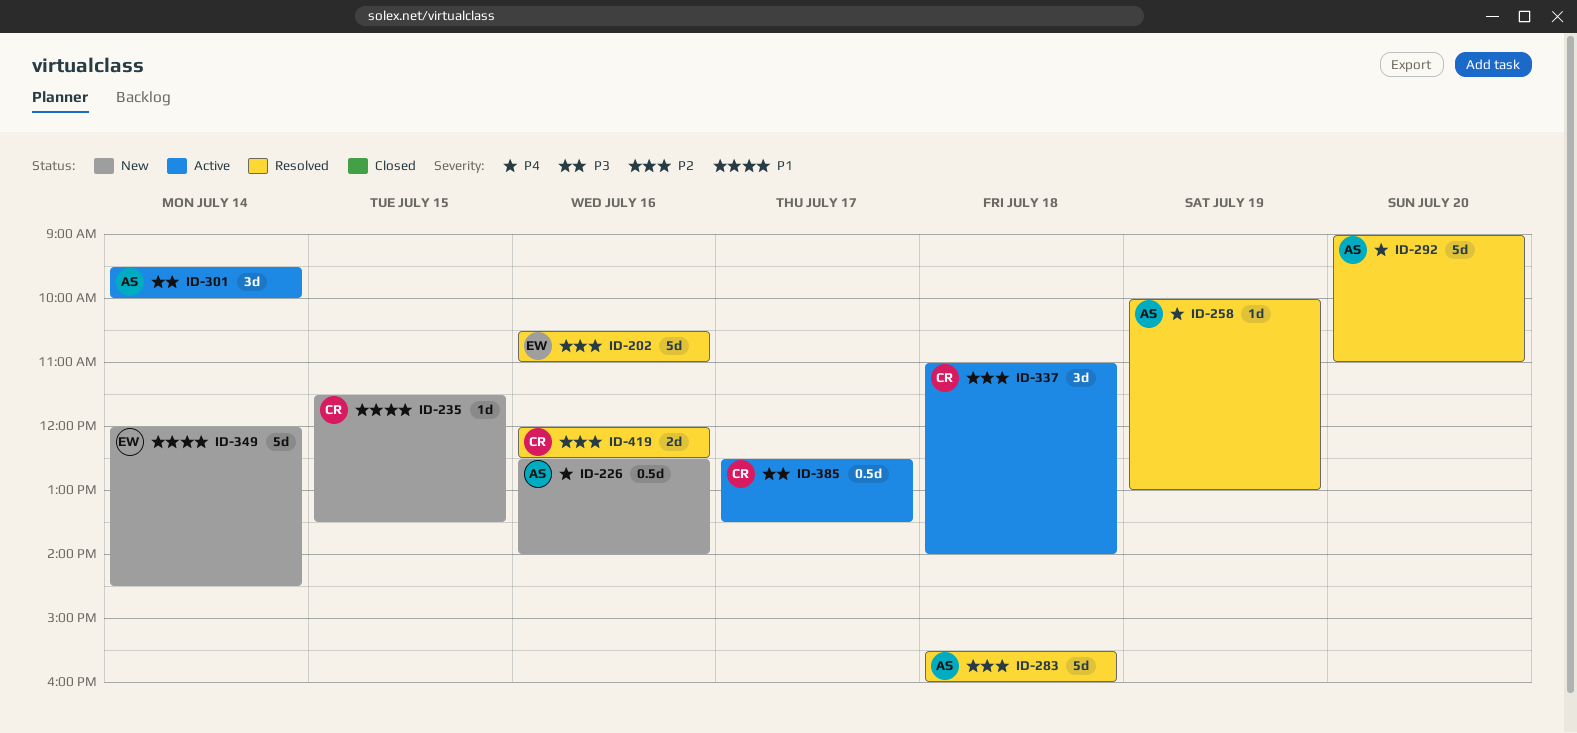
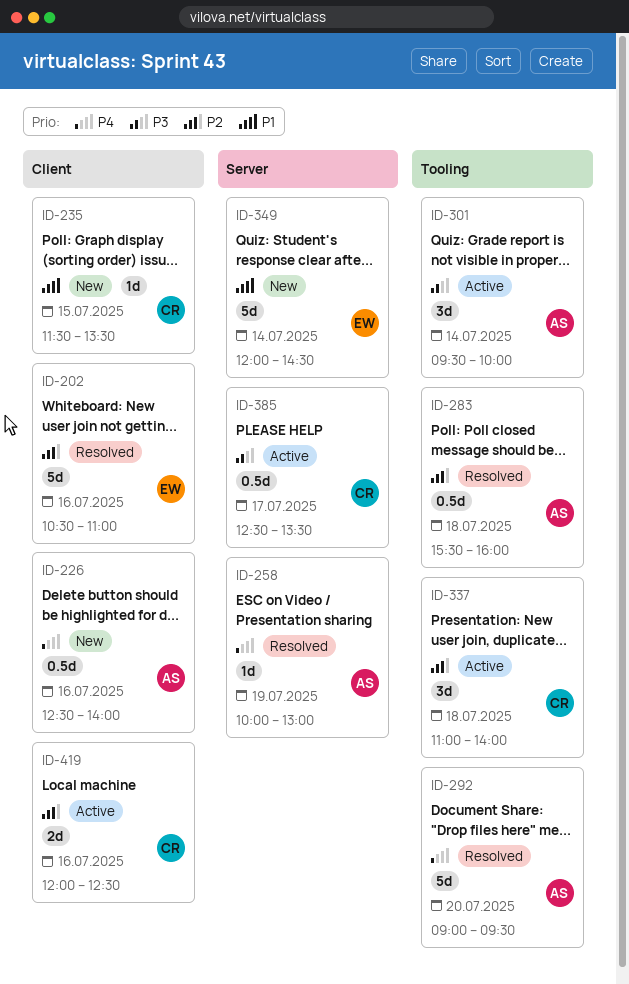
ID-283, estimate: 5d -> 0.5d
ID-292, ends: 11:00 -> 09:30
ID-419, status: Resolved -> Active

